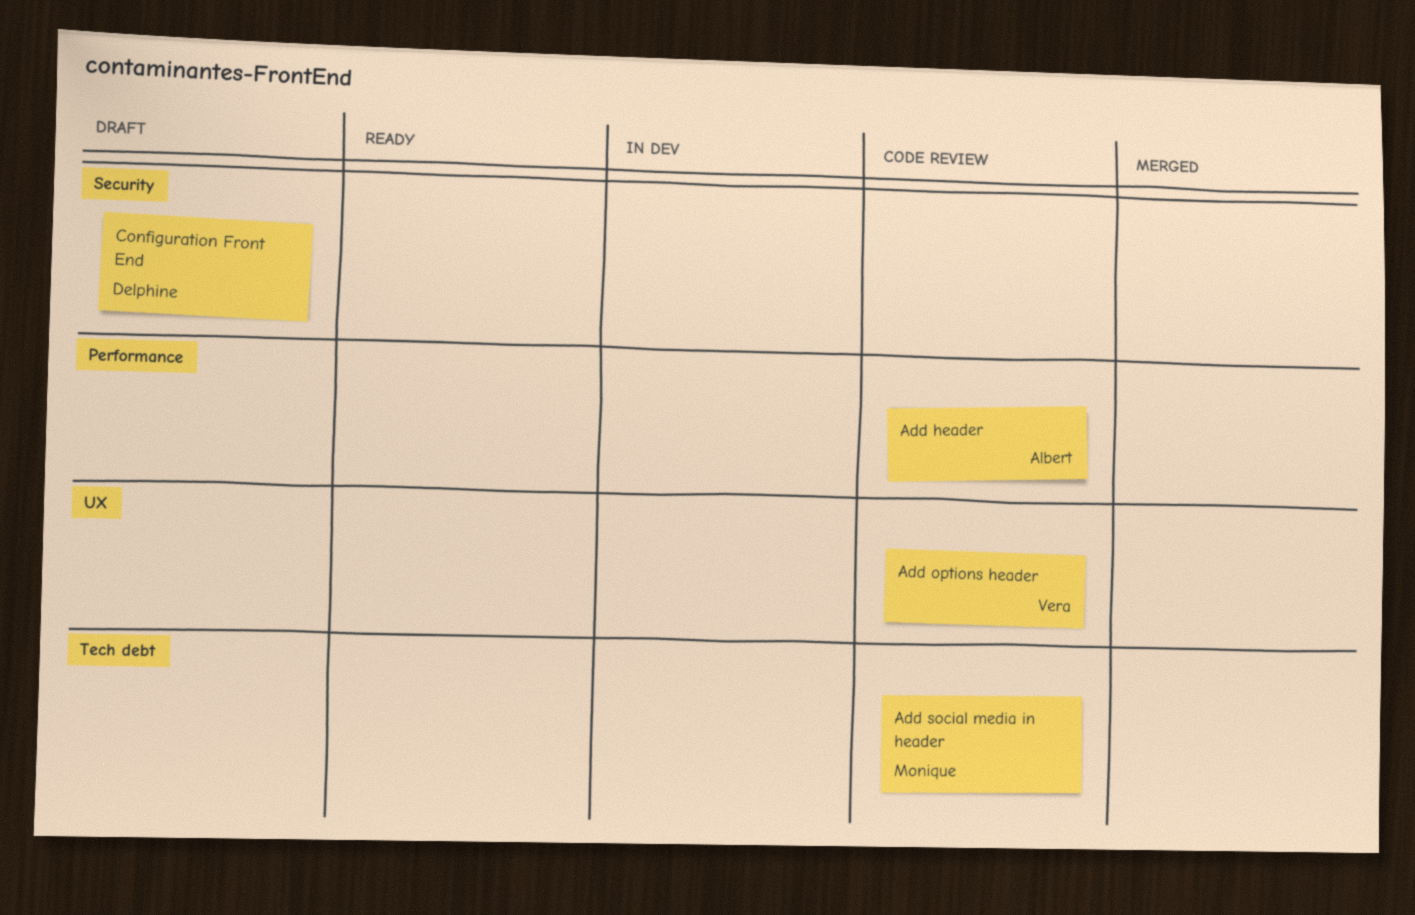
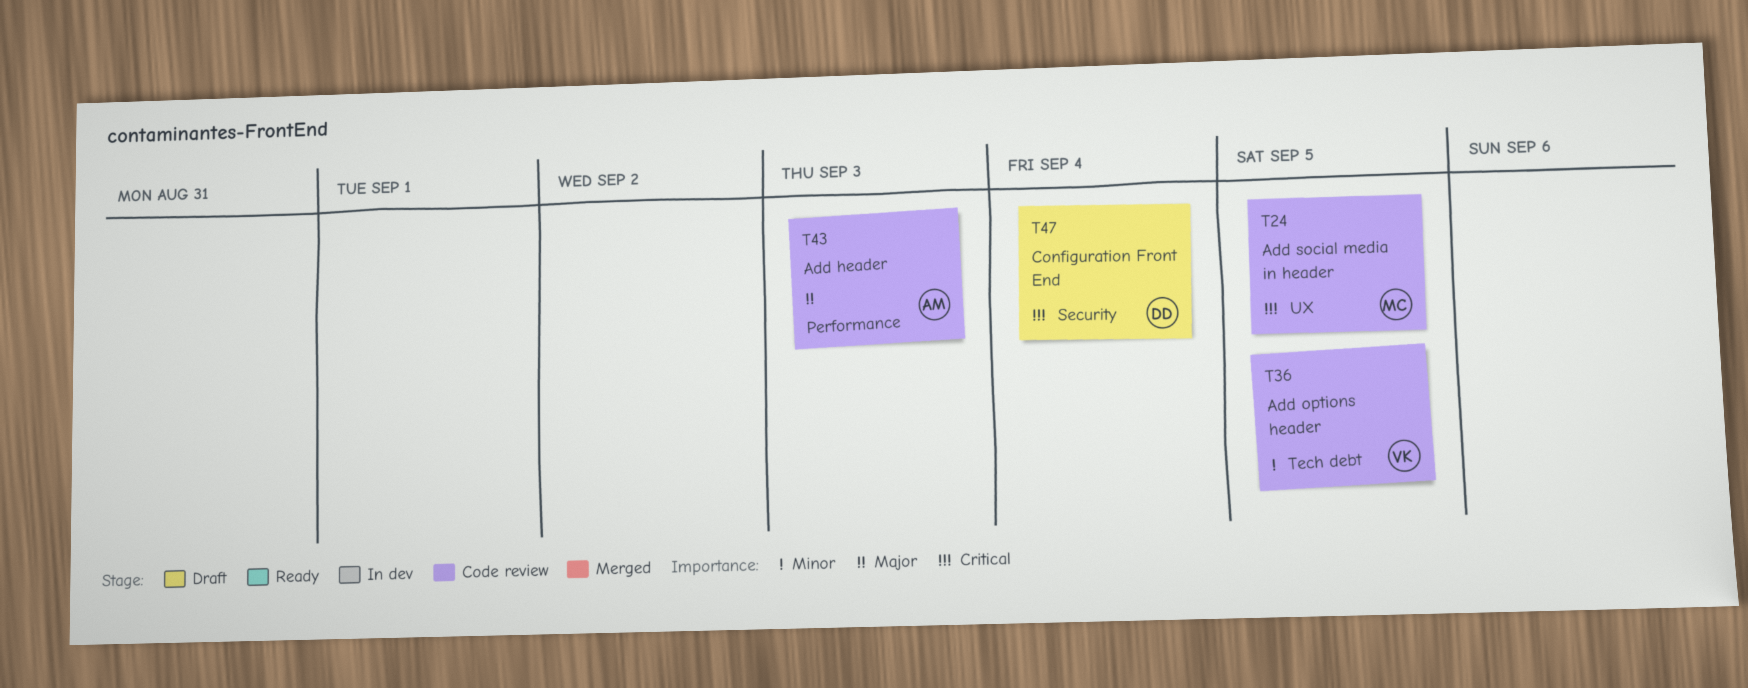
Add options header, label: UX -> Tech debt
Add social media in header, label: Tech debt -> UX

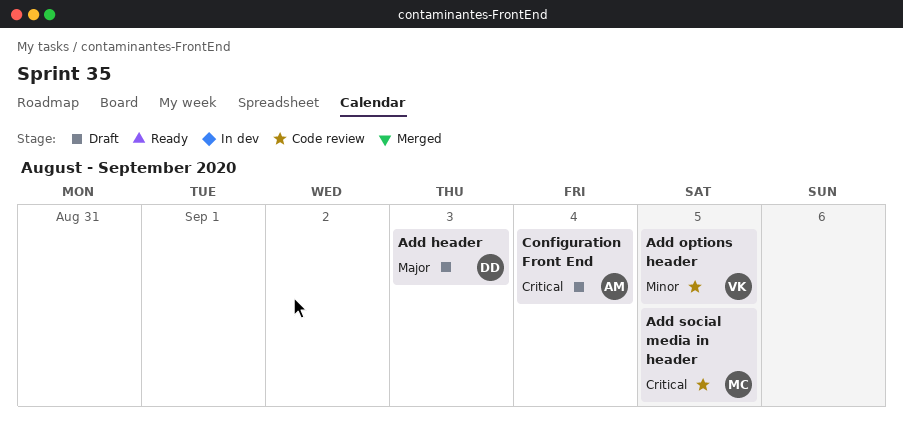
Add header, status: Code review -> Draft
Add header, owner: AM -> DD
Configuration Front End, owner: DD -> AM

